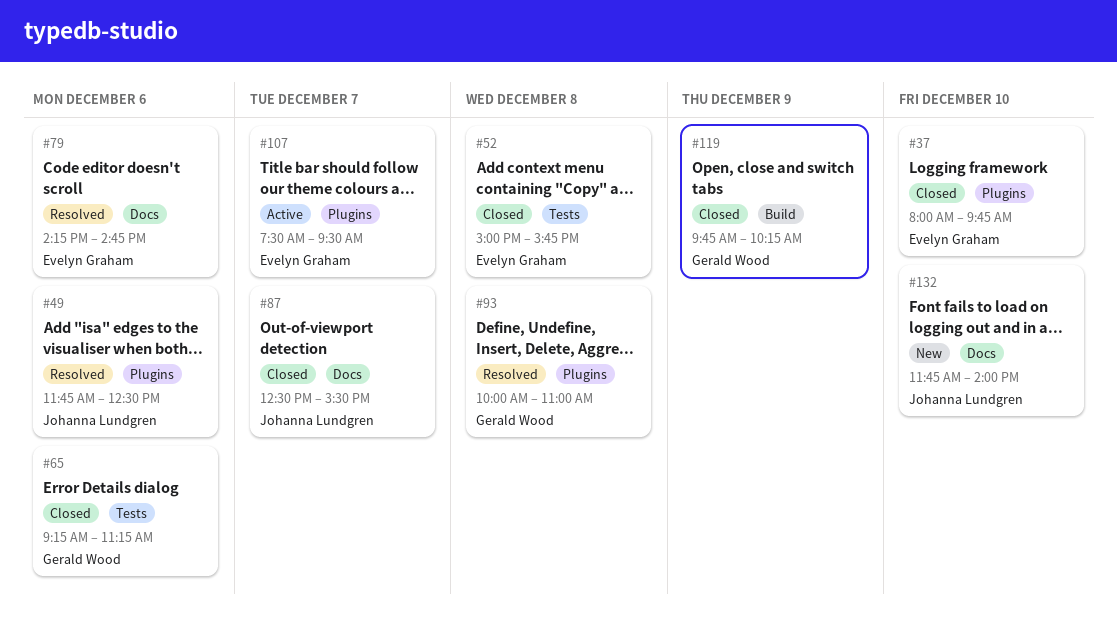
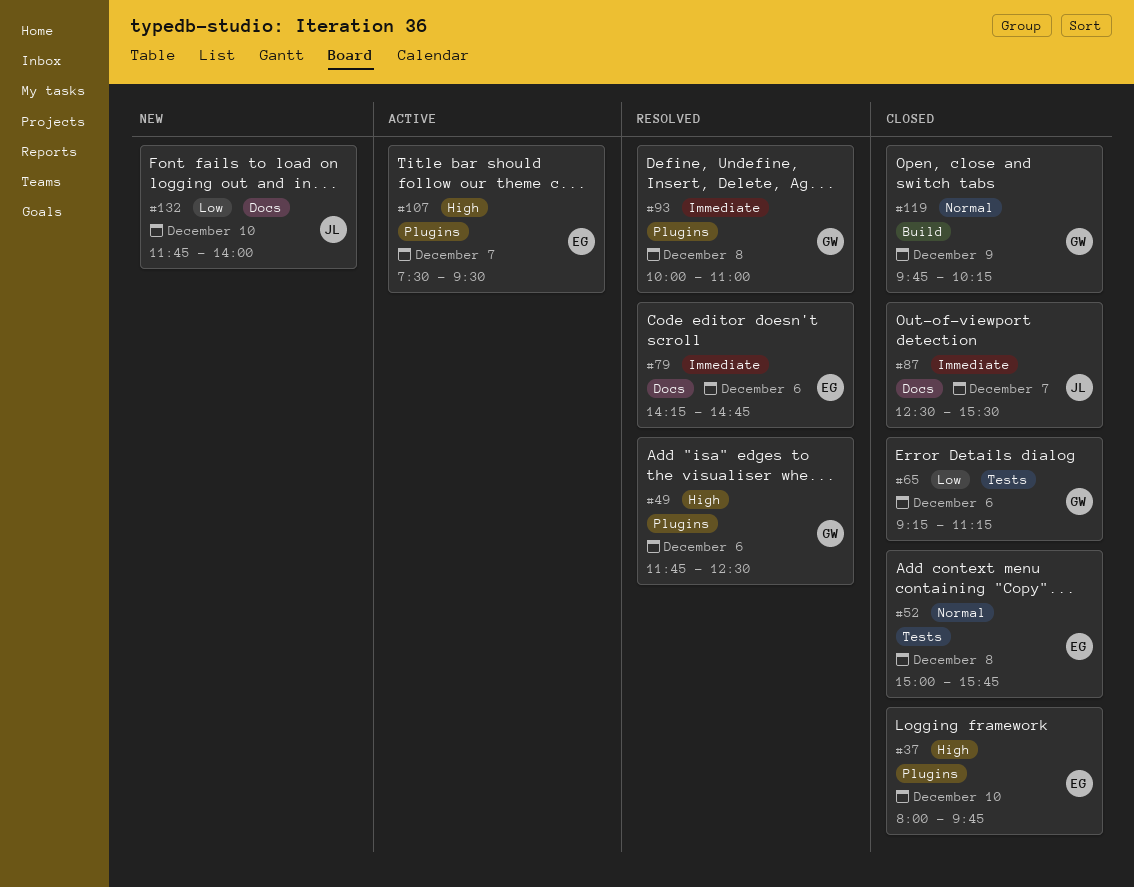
#49, owner: Johanna Lundgren -> Gerald Wood

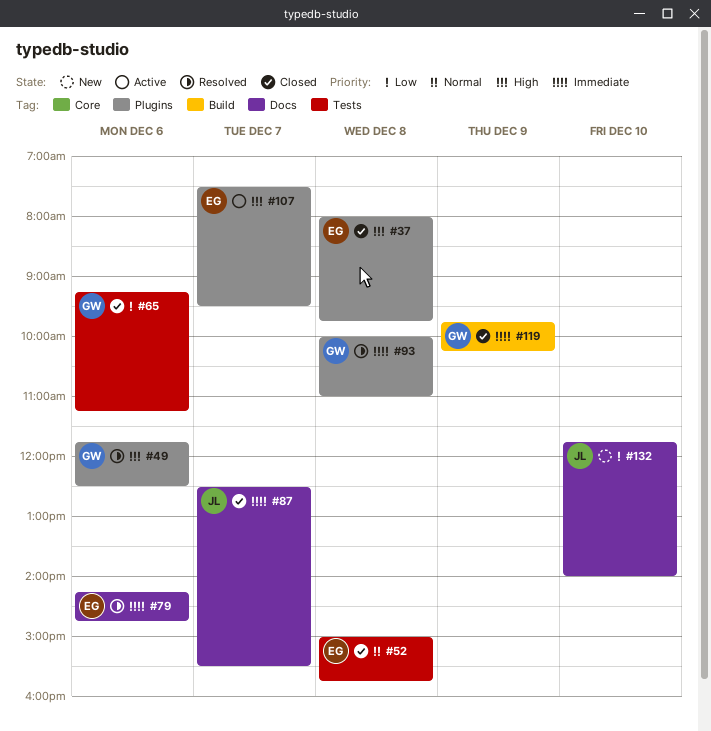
#37, day: Dec 10 -> Dec 8
#119, priority: Normal -> Immediate

